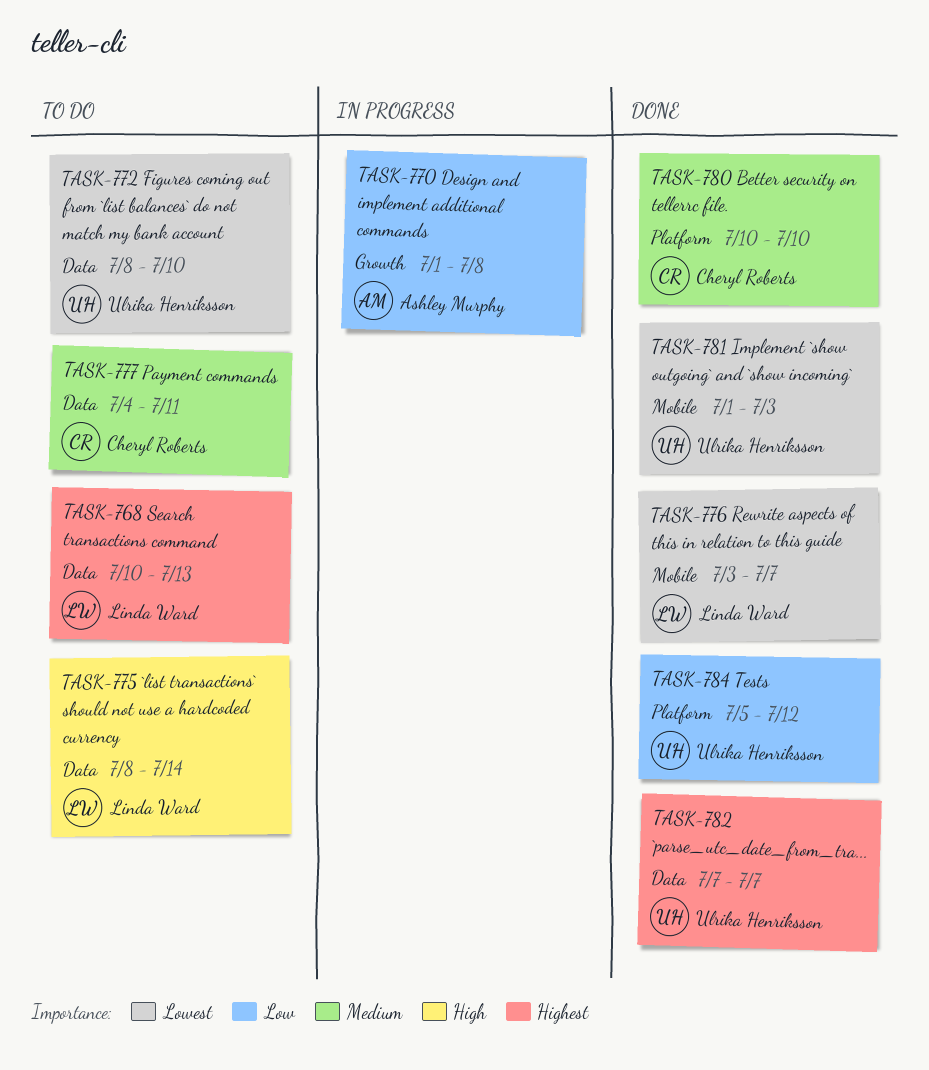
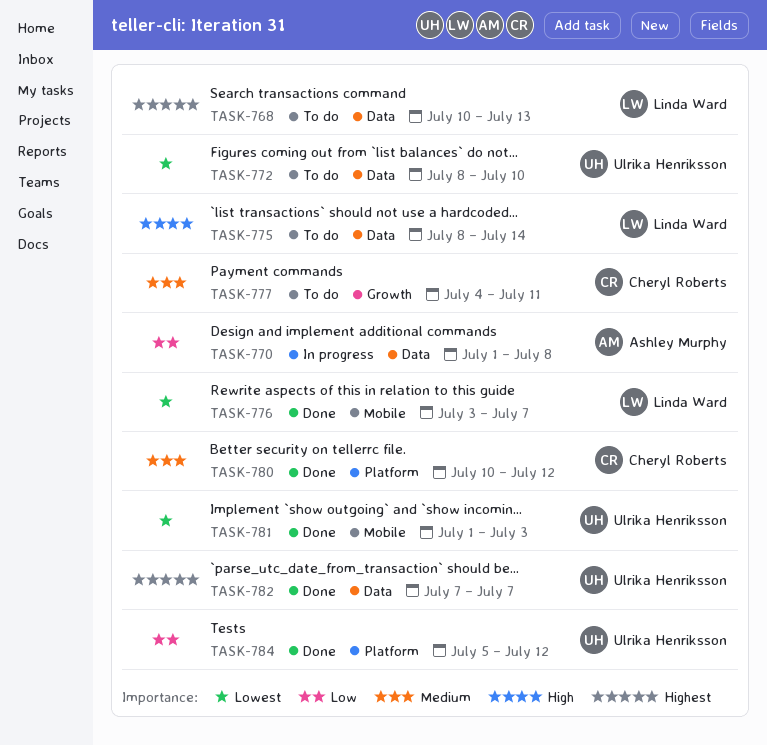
TASK-770, label: Growth -> Data
TASK-777, label: Data -> Growth
TASK-780, due: Jul 10 -> Jul 12

